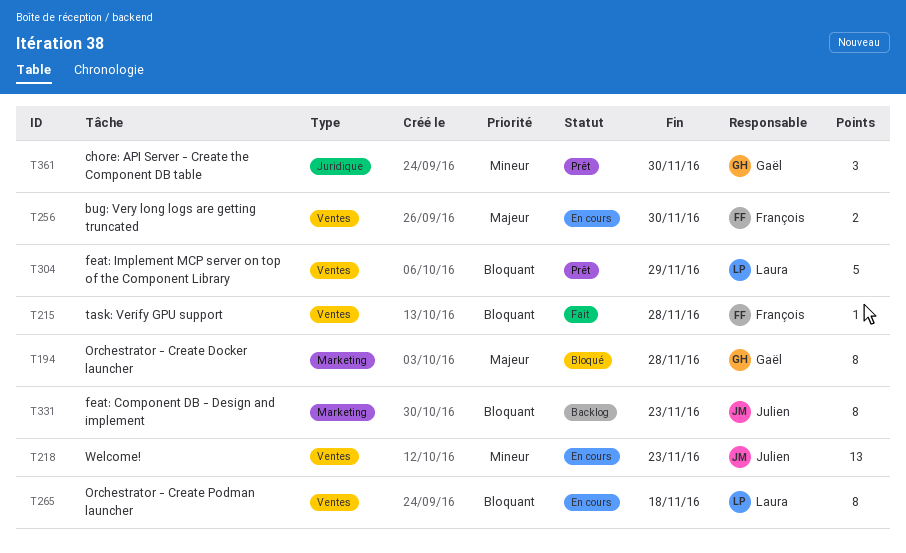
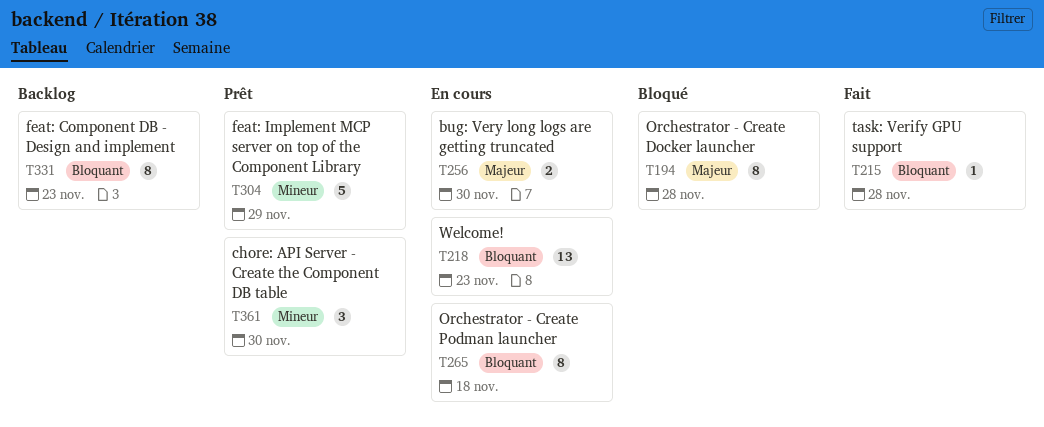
T218, priority: Mineur -> Bloquant
T304, priority: Bloquant -> Mineur

